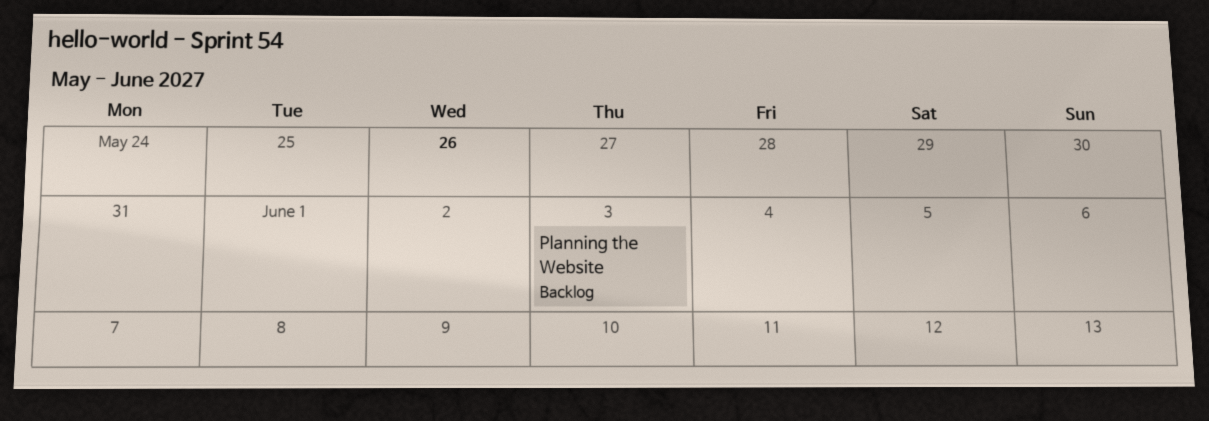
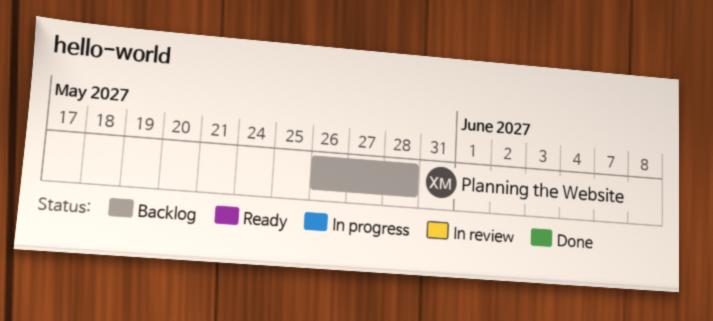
Planning the Website, due: Jun 3 -> May 28

